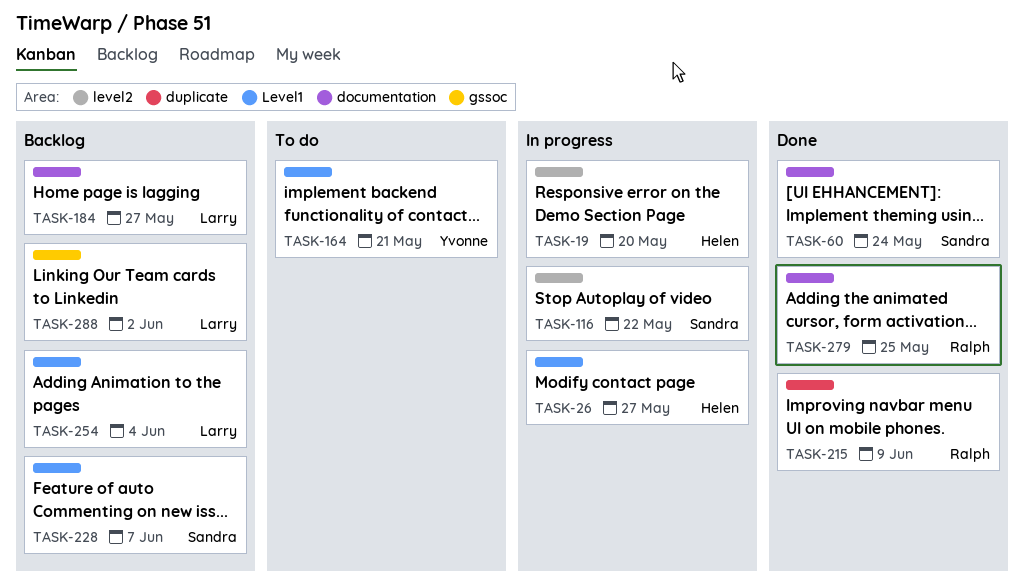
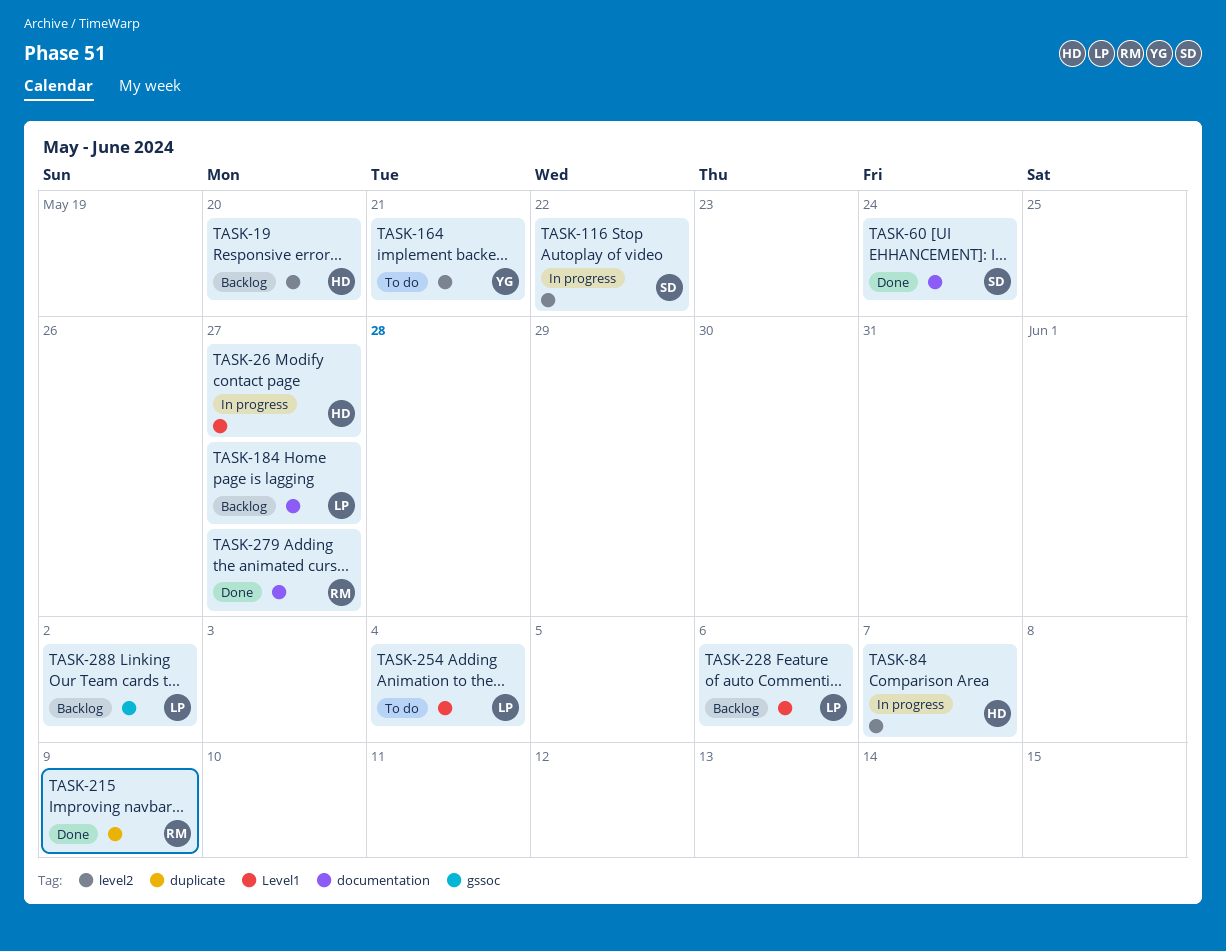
TASK-19, status: In progress -> Backlog
TASK-84: none -> present
TASK-164, label: Level1 -> level2
TASK-228, owner: Sandra -> Larry
TASK-228, due: Jun 7 -> Jun 6
TASK-254, status: Backlog -> To do
TASK-279, due: May 25 -> May 27

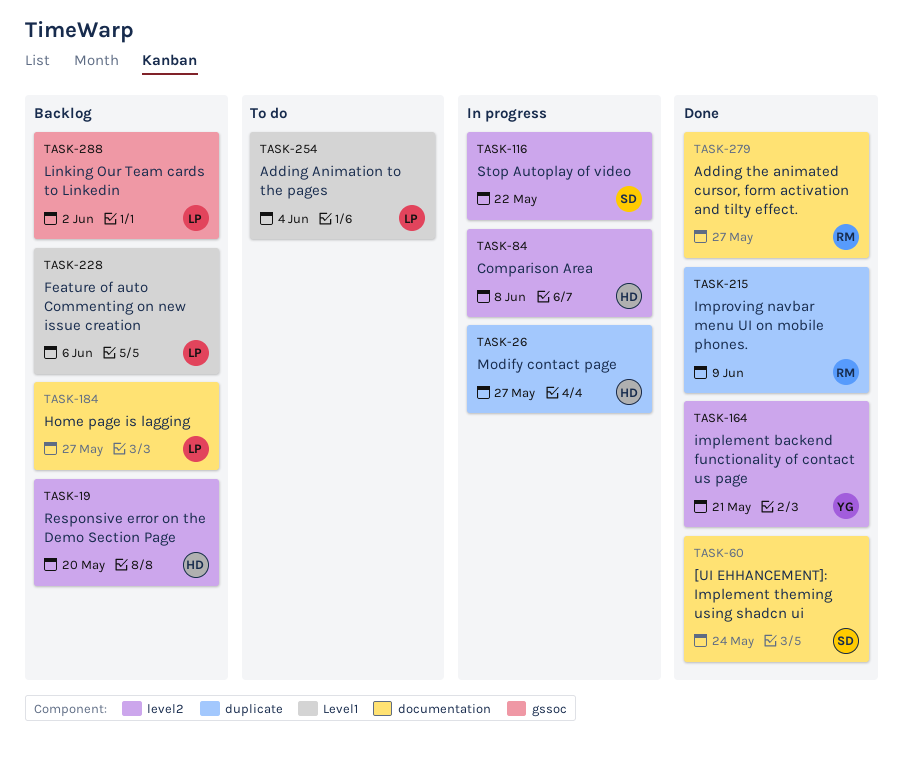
TASK-26, label: Level1 -> duplicate
TASK-84, due: Jun 7 -> Jun 8
TASK-164, status: To do -> Done

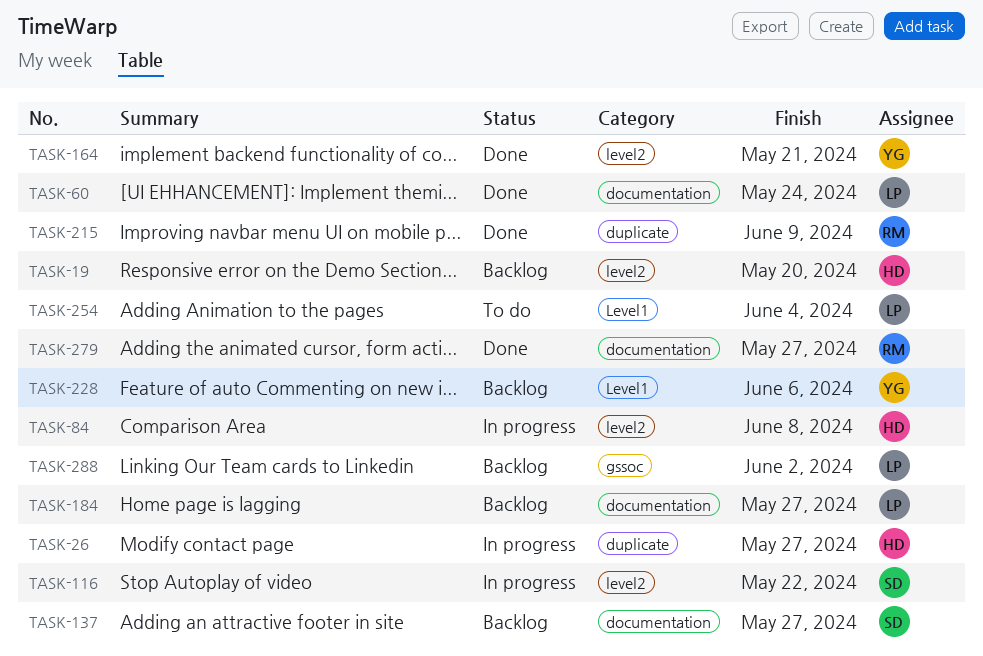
TASK-60, owner: SD -> LP
TASK-137: none -> present
TASK-228, owner: LP -> YG

